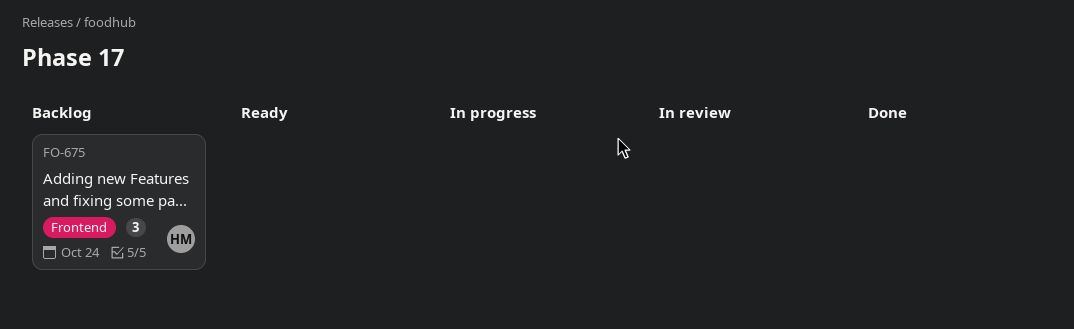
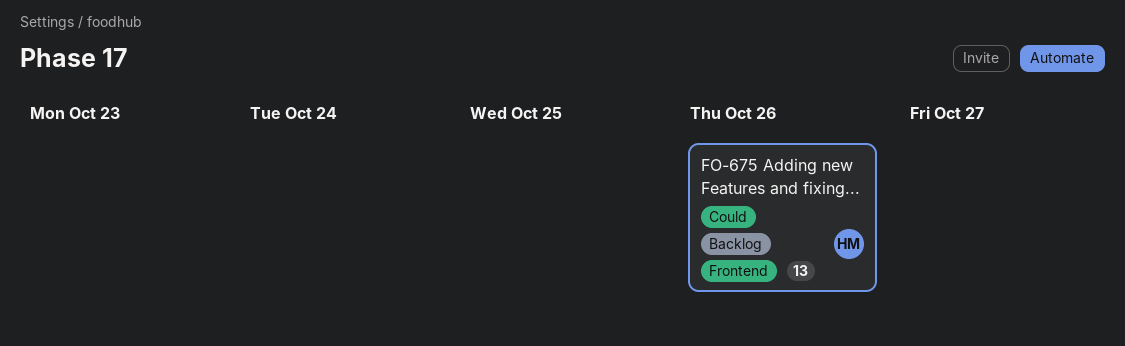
FO-675, estimate: 3 -> 13
FO-675, due: Oct 24 -> Oct 26

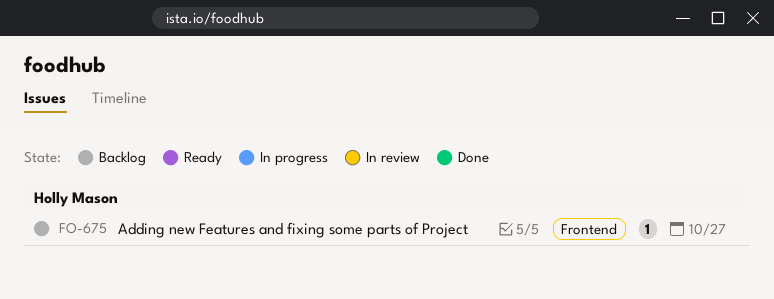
FO-675, estimate: 13 -> 1
FO-675, due: Oct 26 -> Oct 27

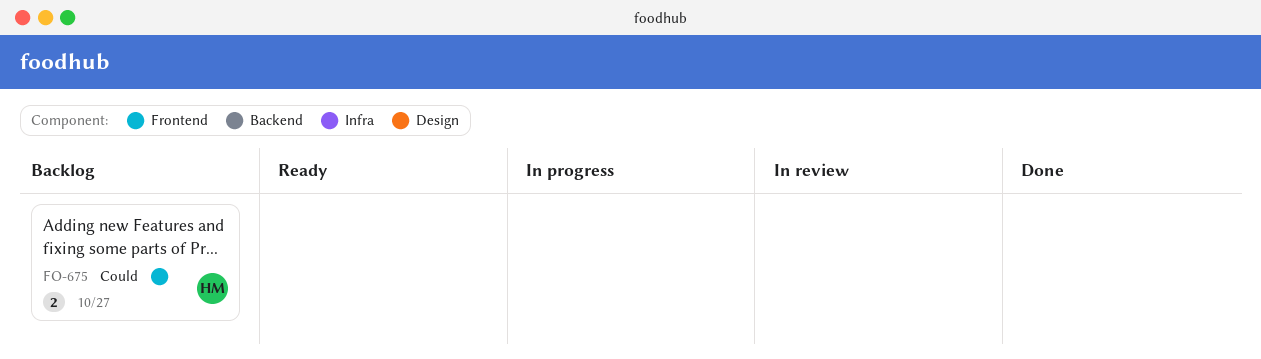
FO-675, estimate: 1 -> 2

